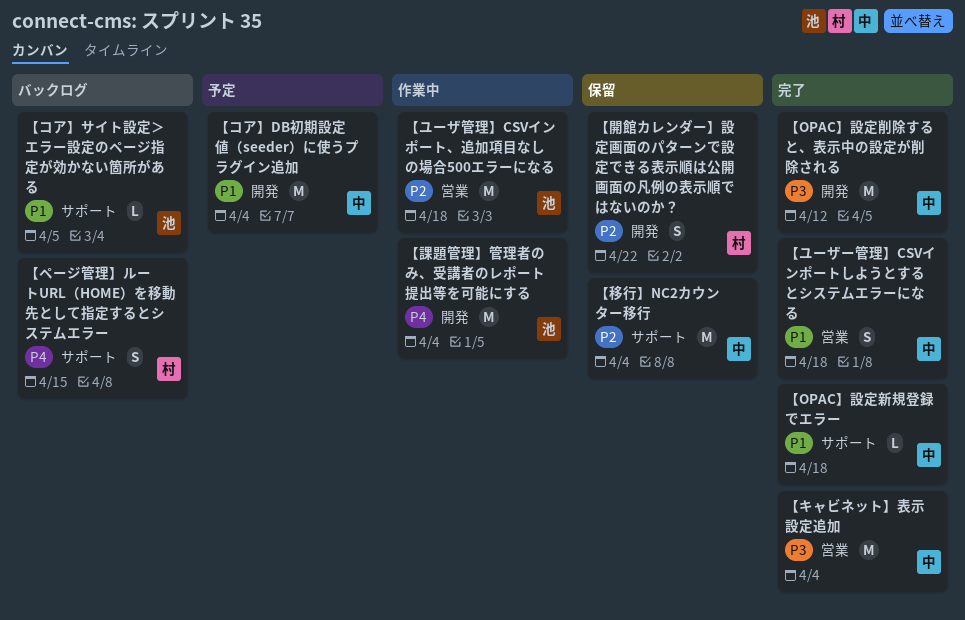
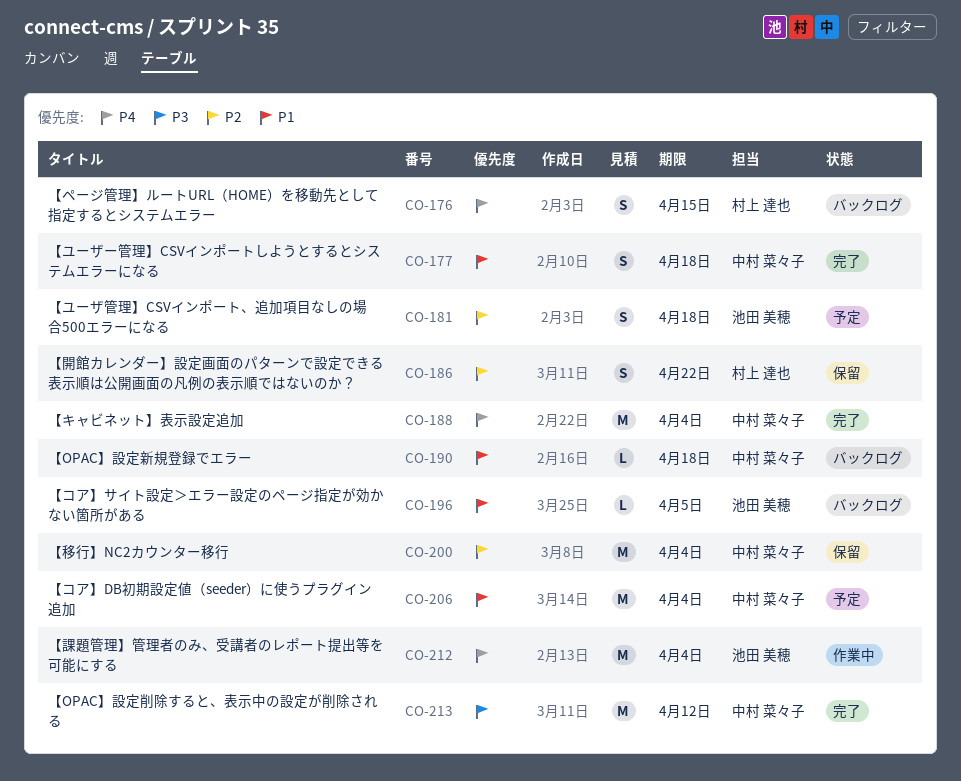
【OPAC】設定新規登録でエラー, status: 完了 -> バックログ
【キャビネット】表示設定追加, priority: P3 -> P4
【ユーザ管理】CSVインポート、追加項目なしの場合500エラーになる, status: 作業中 -> 予定
【ユーザ管理】CSVインポート、追加項目なしの場合500エラーになる, estimate: M -> S

